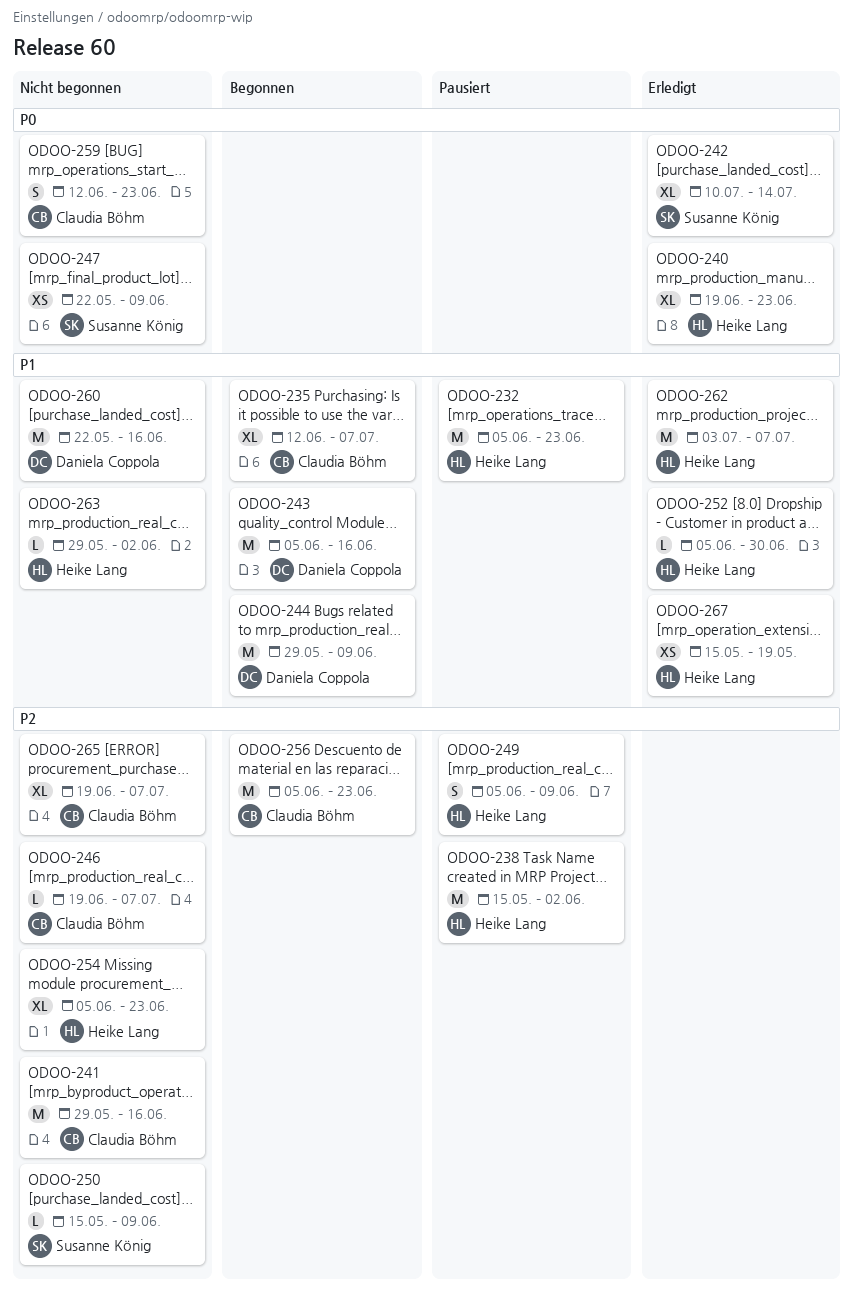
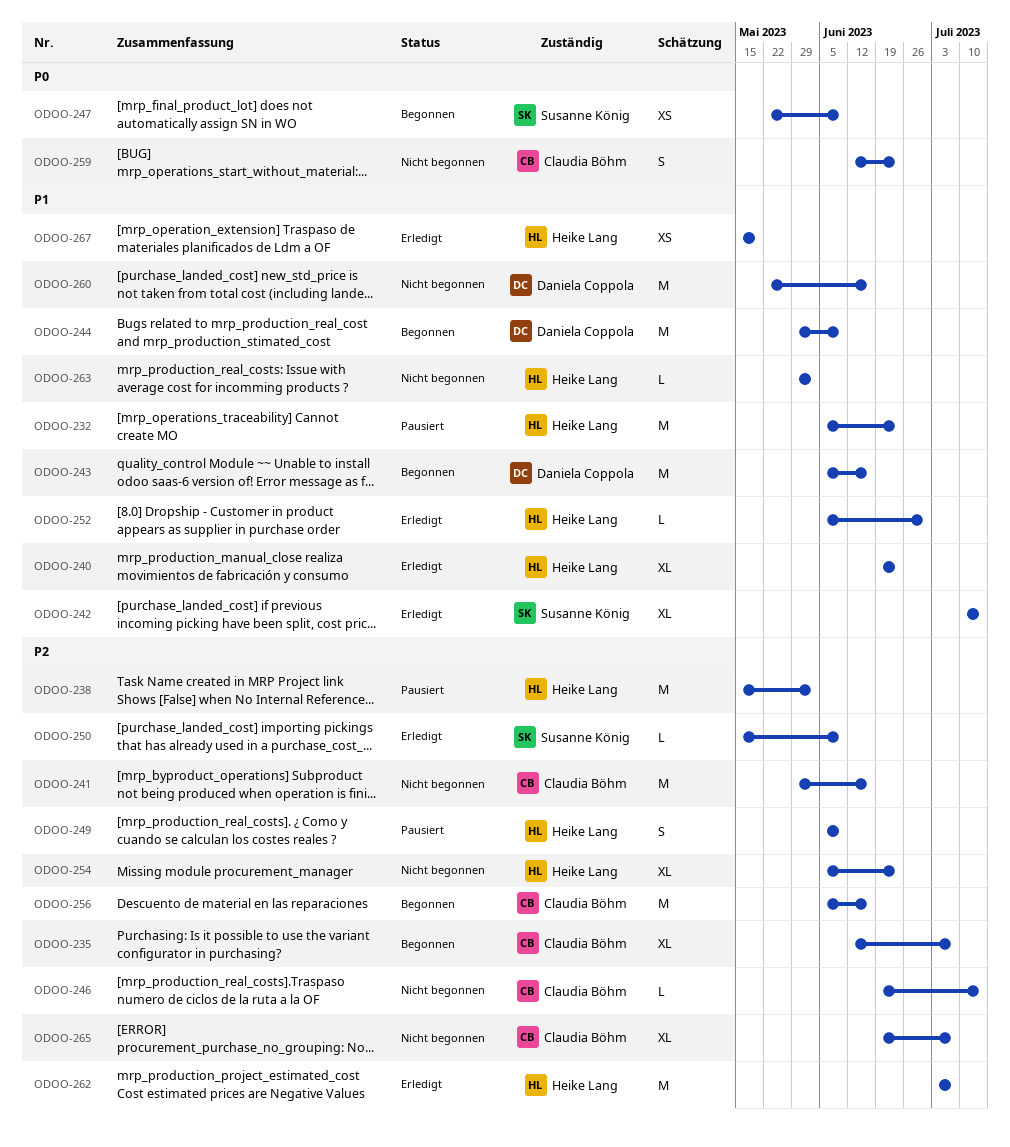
ODOO-235, priority: P1 -> P2
ODOO-240, priority: P0 -> P1
ODOO-242, priority: P0 -> P1
ODOO-246, due: Jul 7 -> Jul 14
ODOO-247, status: Nicht begonnen -> Begonnen
ODOO-250, status: Nicht begonnen -> Erledigt
ODOO-256, due: Jun 23 -> Jun 16
ODOO-262, priority: P1 -> P2

